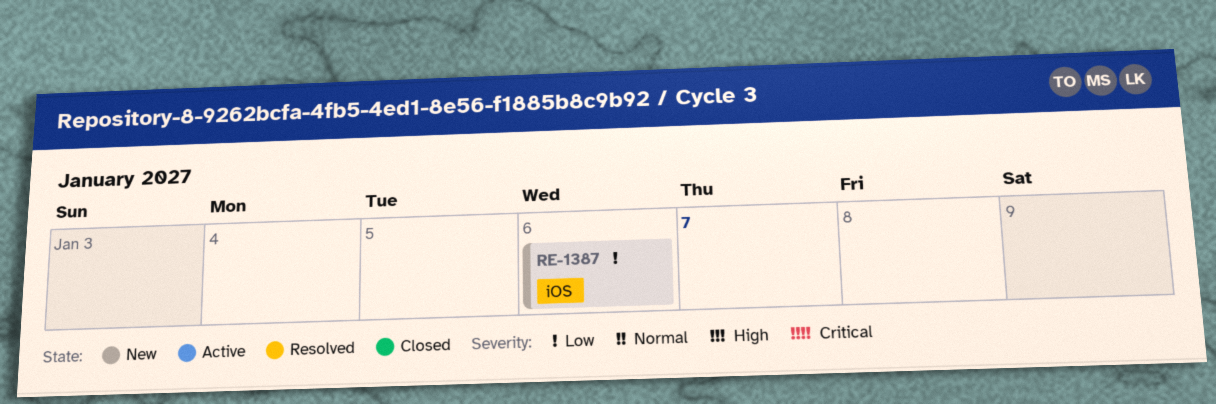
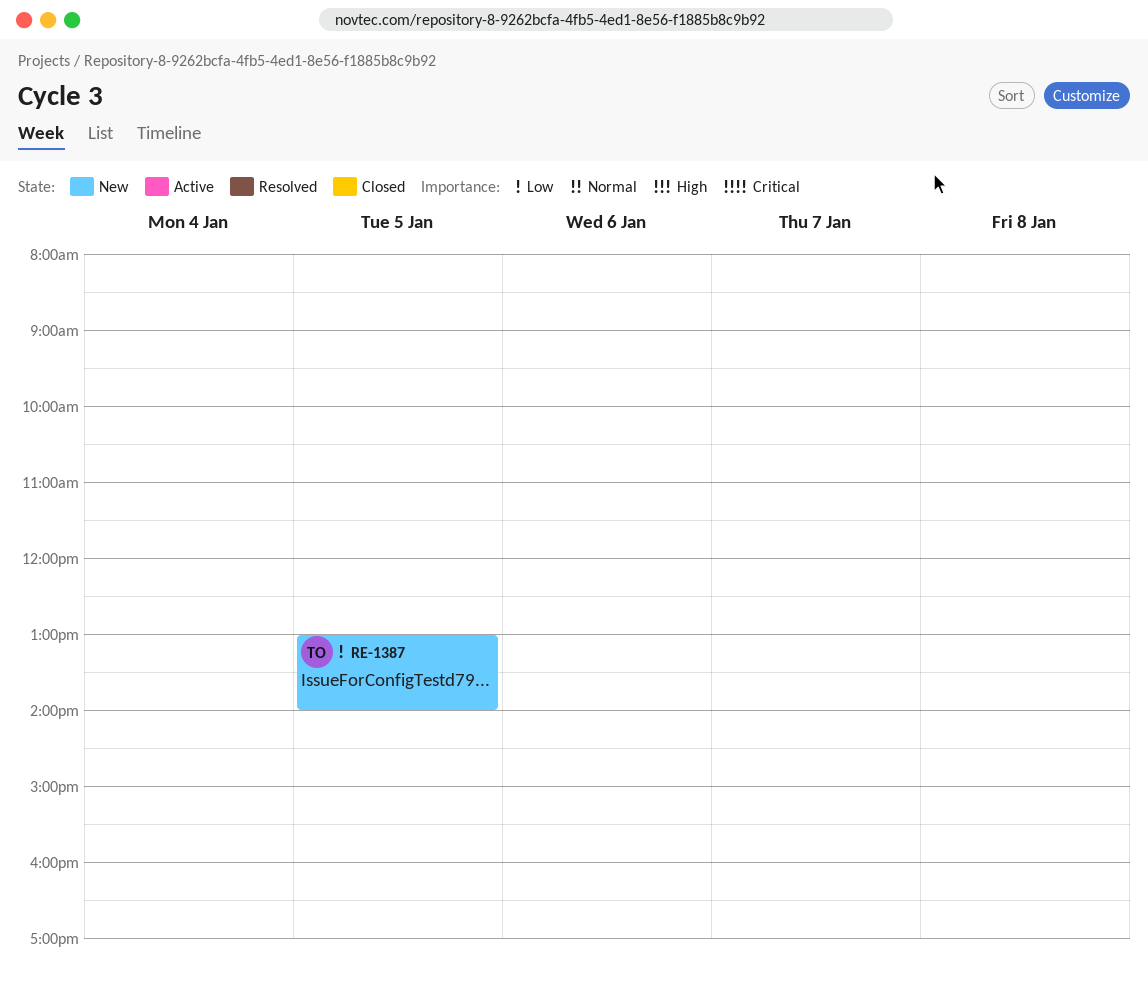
RE-1387, day: Jan 6 -> Jan 5

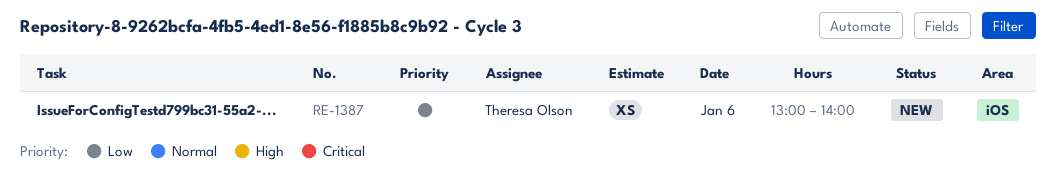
RE-1387, day: Jan 5 -> Jan 6

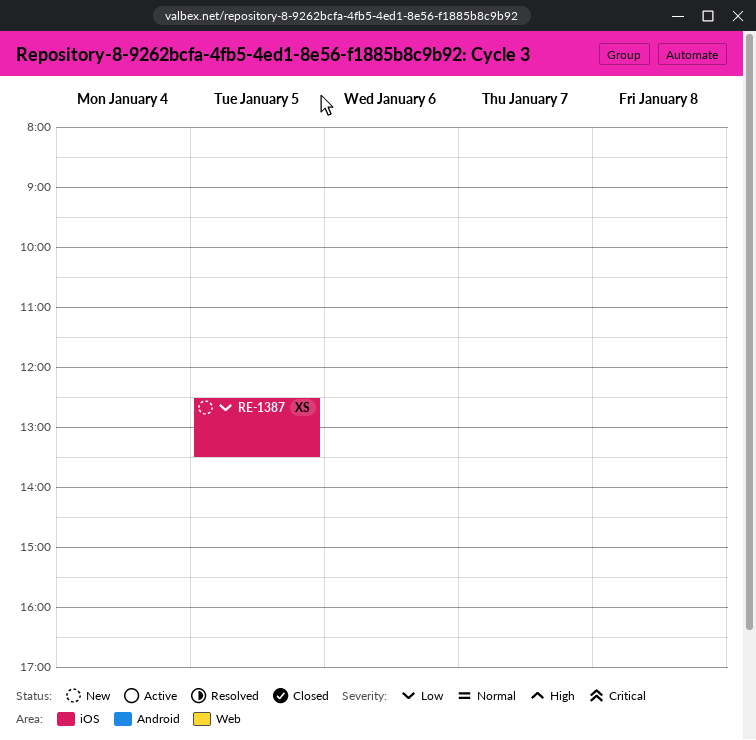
RE-1387, day: Jan 6 -> Jan 5
RE-1387, begins: 13:00 -> 12:30
RE-1387, ends: 14:00 -> 13:30

